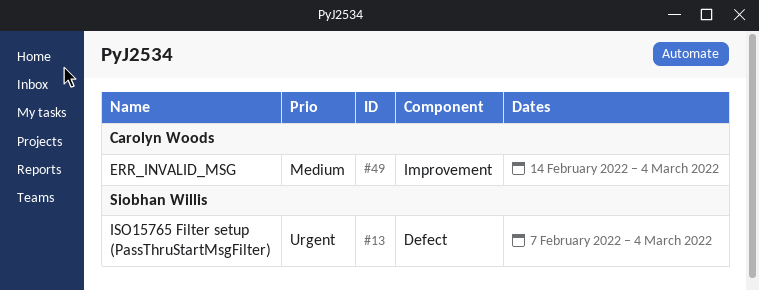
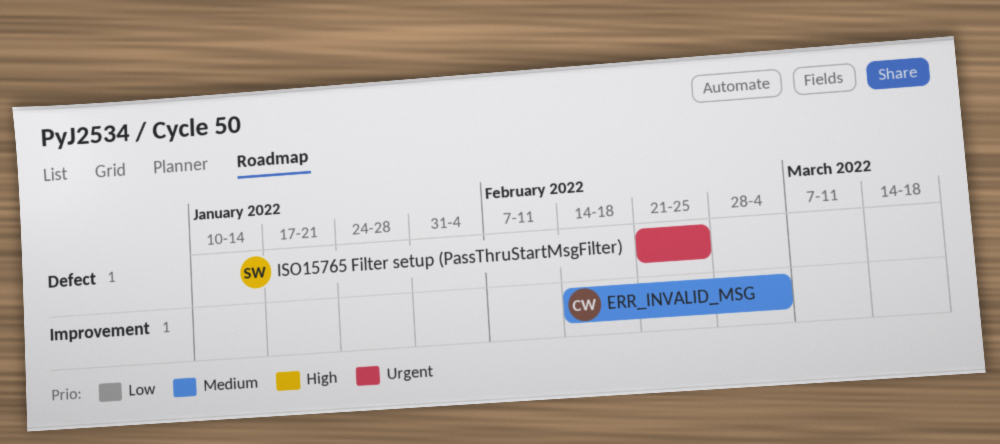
ISO15765 Filter setup (PassThruStartMsgFilter), start: Feb 7 -> Feb 21
ISO15765 Filter setup (PassThruStartMsgFilter), due: Mar 4 -> Feb 25

